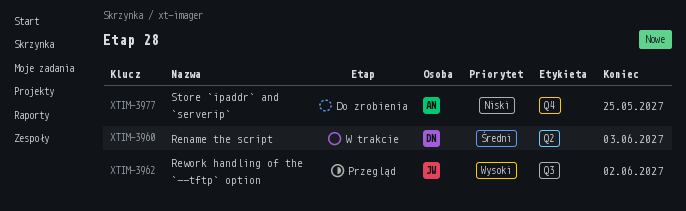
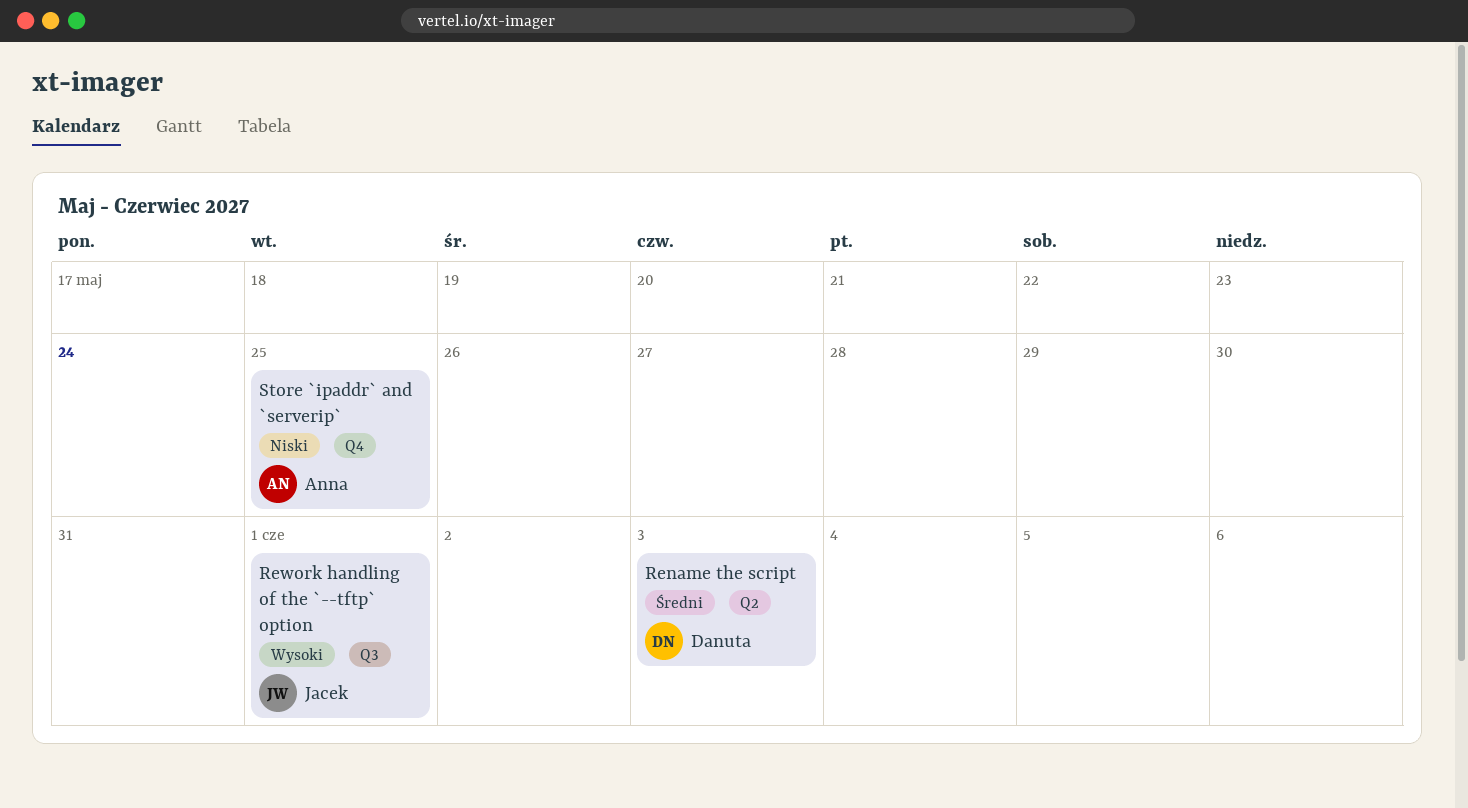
Rework handling of the `--tftp` option, due: Jun 2 -> Jun 1

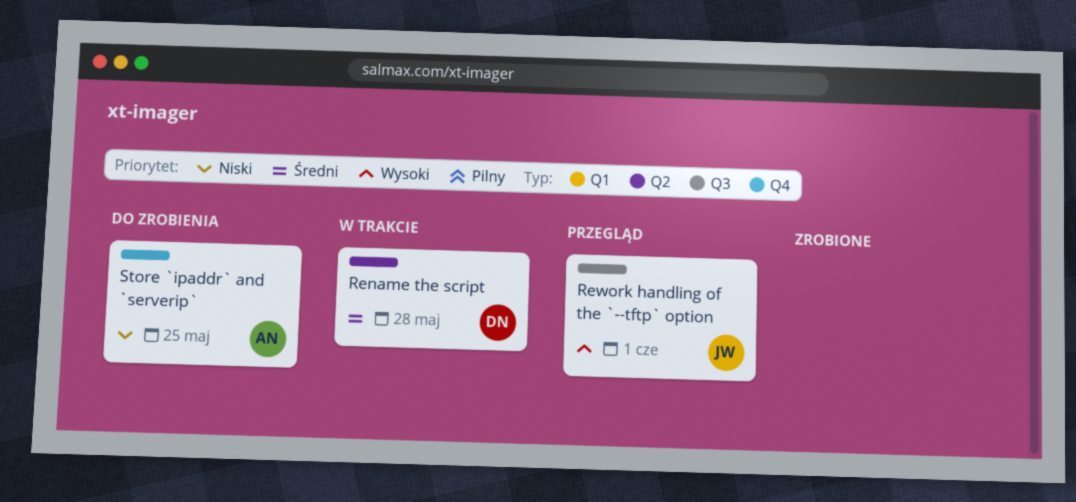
Rename the script, due: Jun 3 -> May 28

